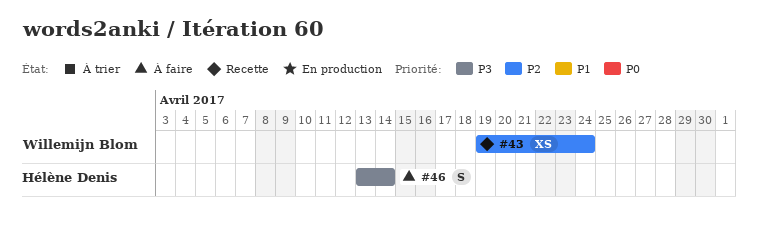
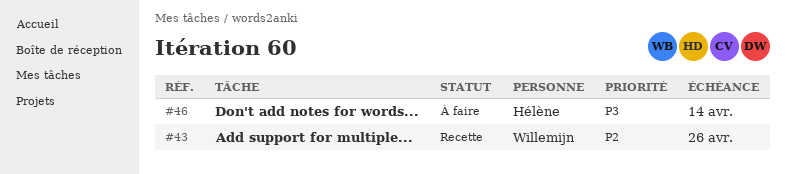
#43, due: Apr 24 -> Apr 26

